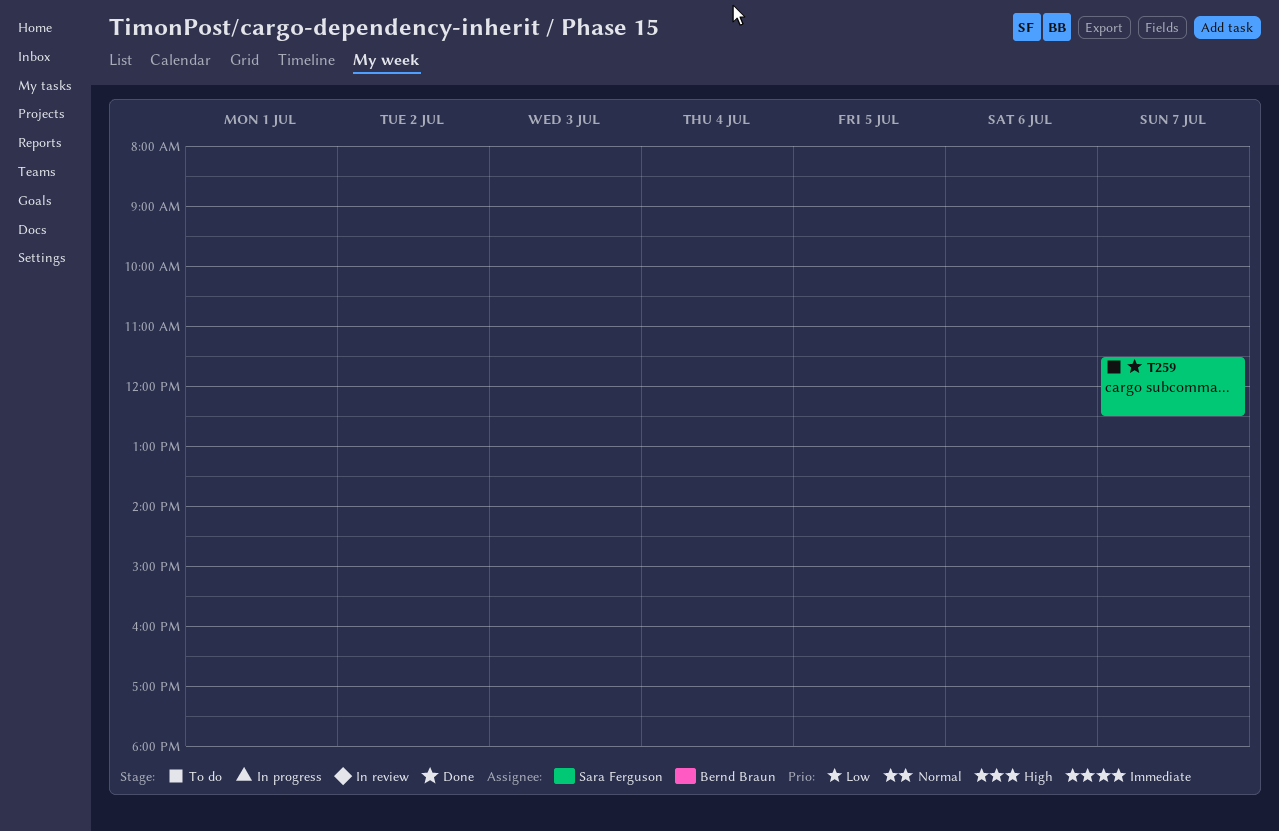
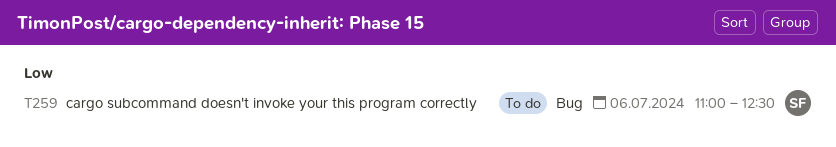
T259, day: Jul 7 -> Jul 6
T259, begins: 11:30 -> 11:00

